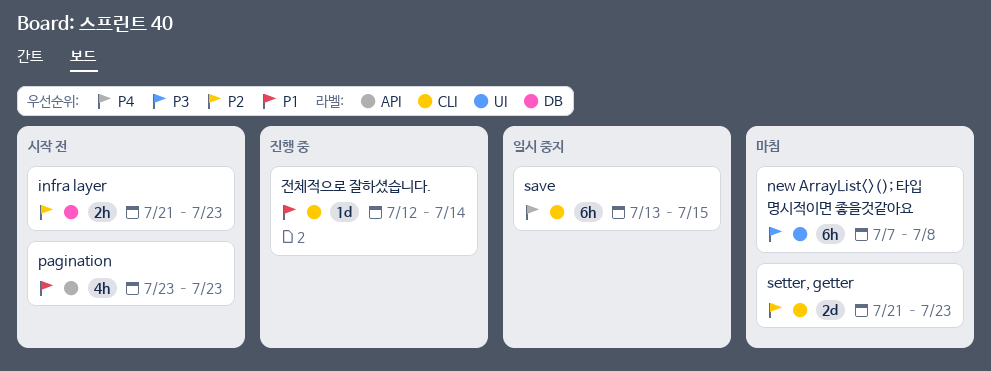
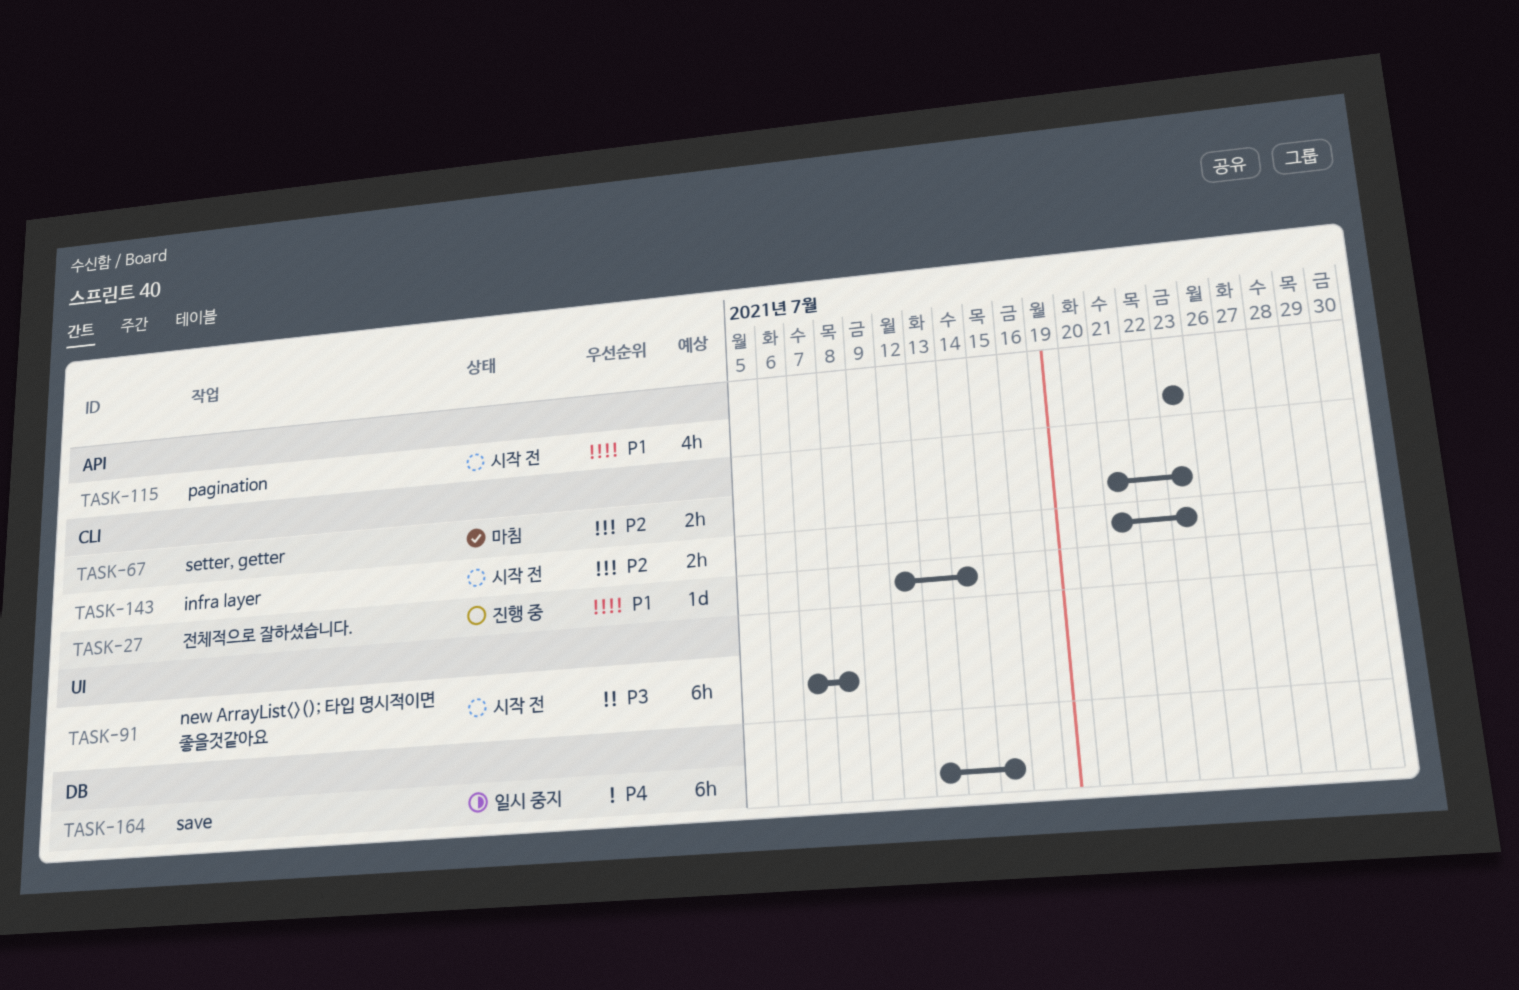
infra layer, label: DB -> CLI
new ArrayList<>(); 타입 명시적이면 좋을것같아요, status: 마침 -> 시작 전
save, label: CLI -> DB
setter, getter, estimate: 2d -> 2h

